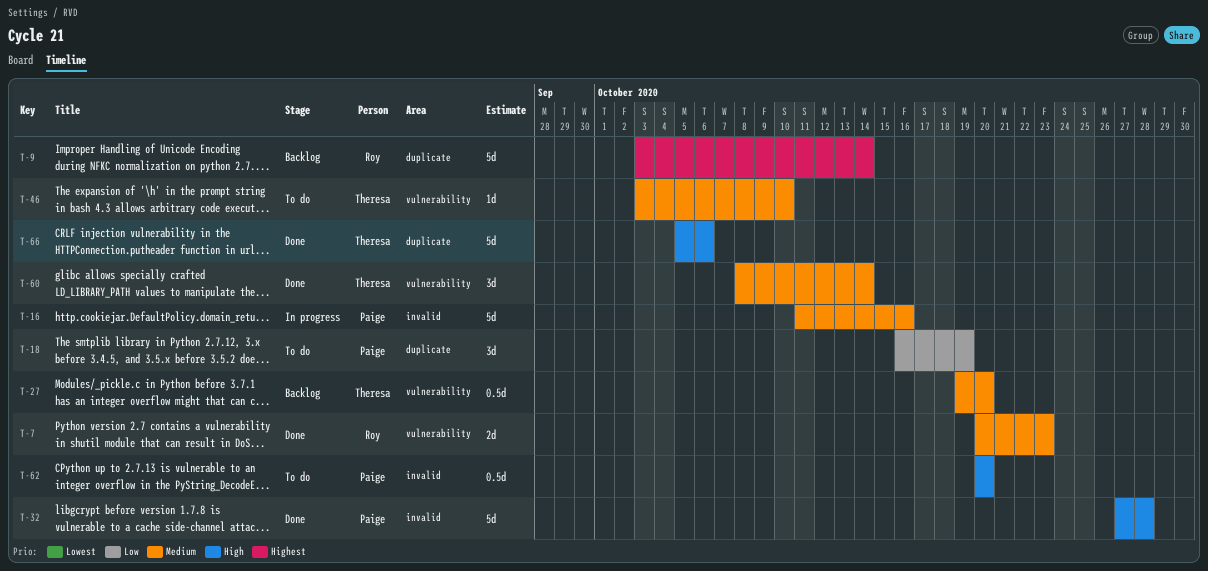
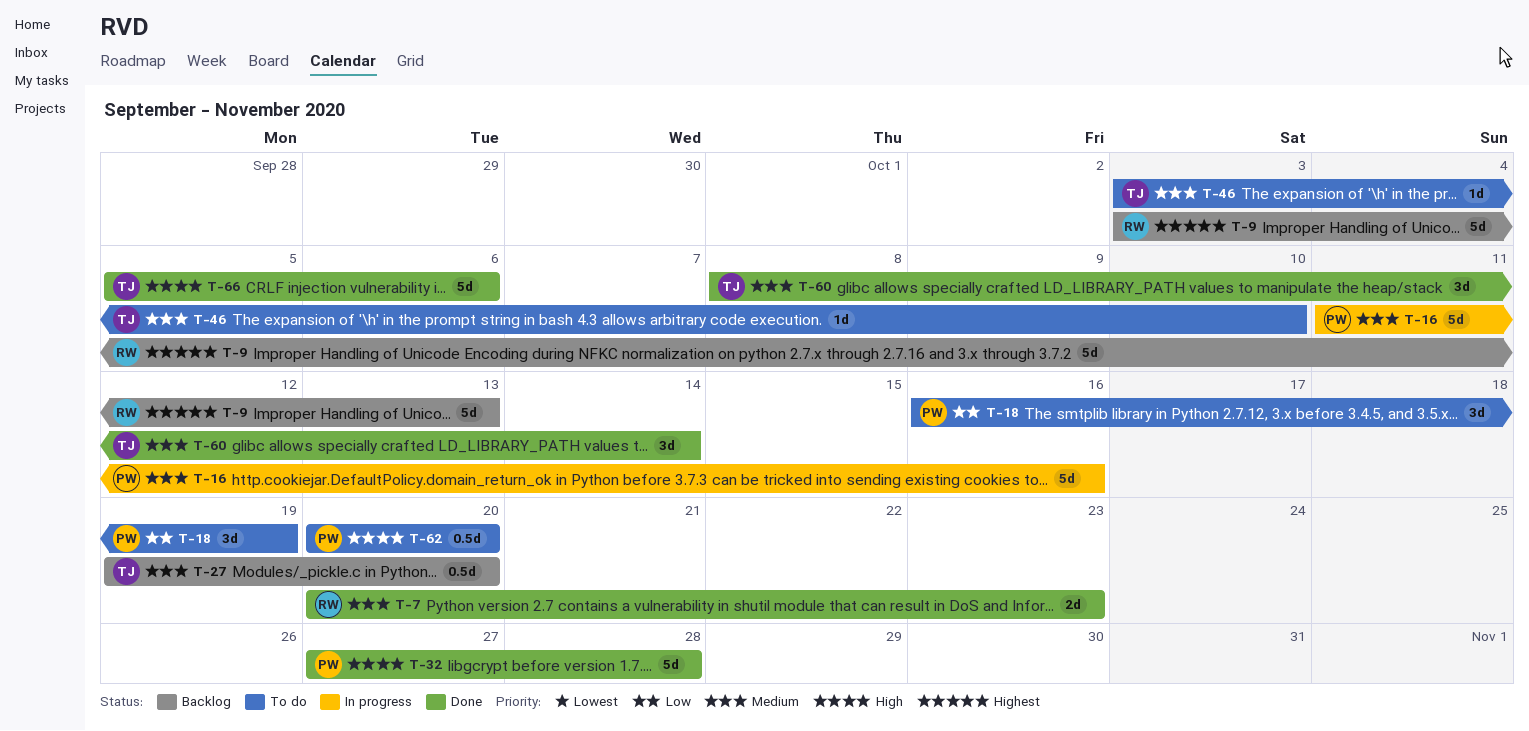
T-9, due: Oct 14 -> Oct 13

